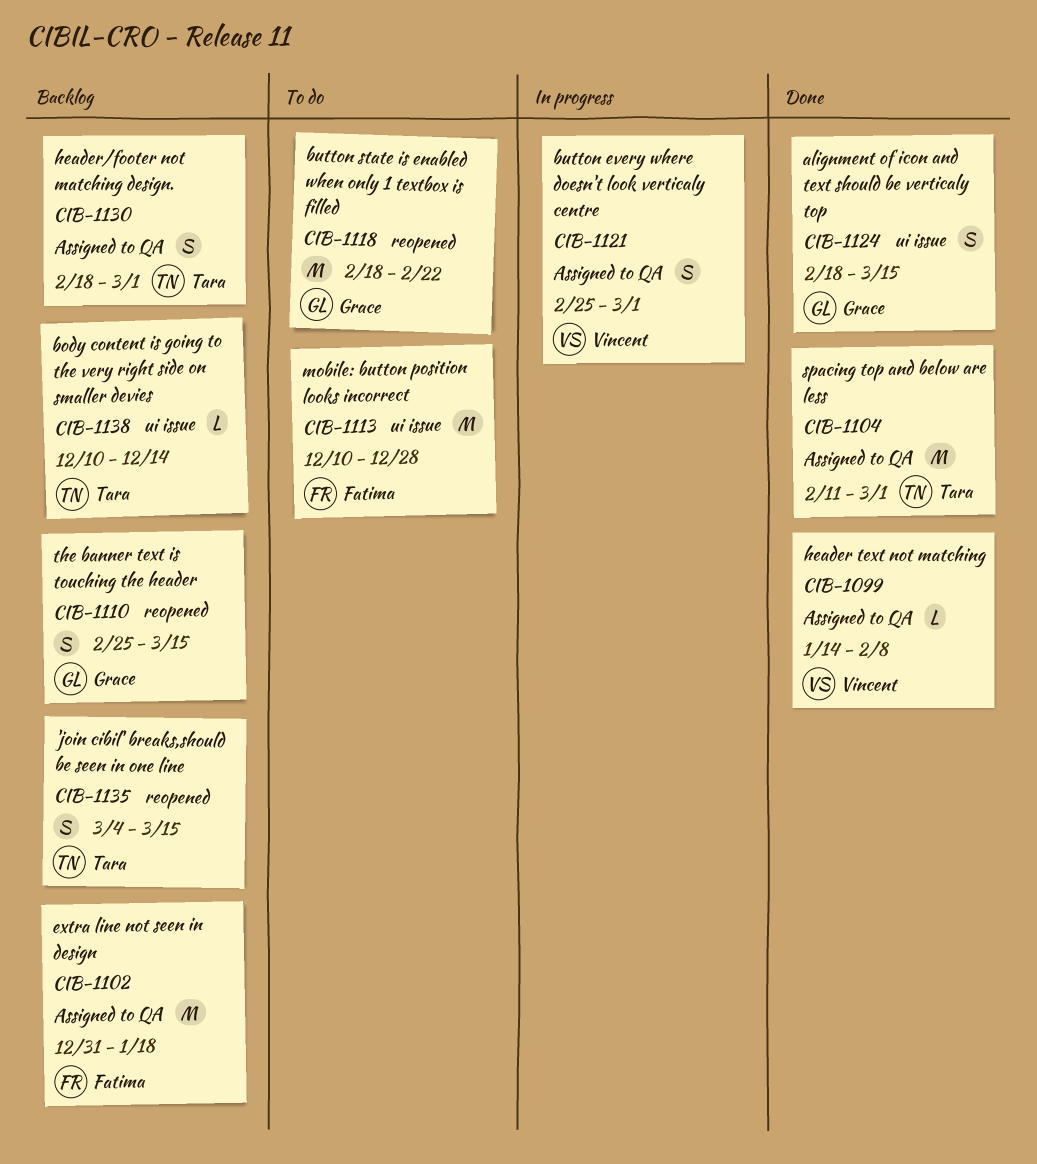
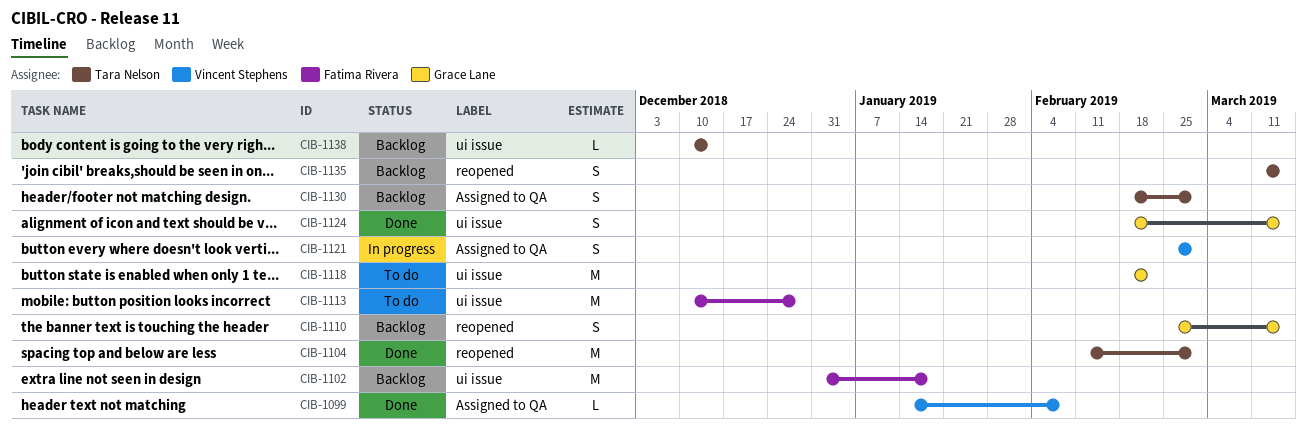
CIB-1102, label: Assigned to QA -> ui issue
CIB-1104, label: Assigned to QA -> reopened
CIB-1118, label: reopened -> ui issue
CIB-1135, start: Mar 4 -> Mar 11

